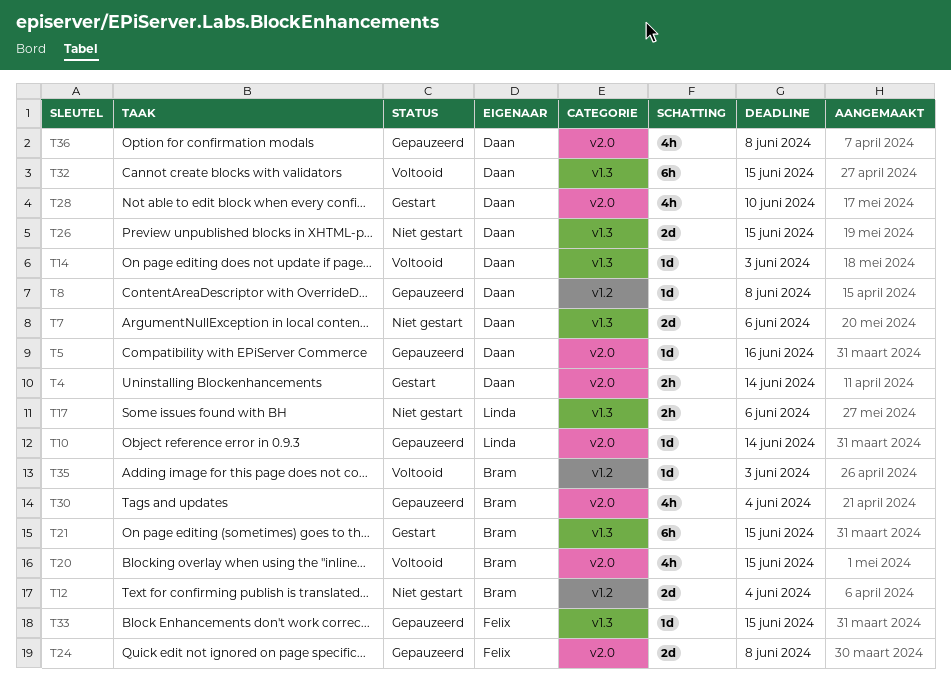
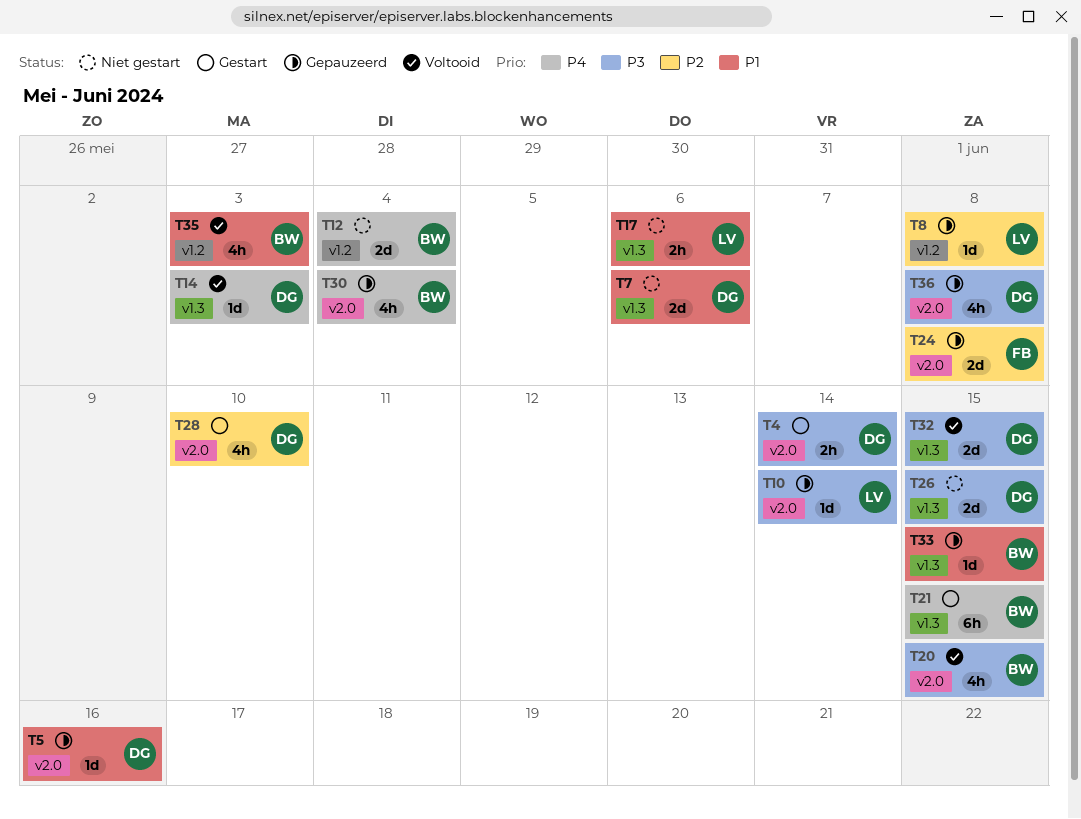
T8, owner: Daan -> Linda
T32, estimate: 6h -> 2d
T33, owner: Felix -> Bram
T35, estimate: 1d -> 4h

